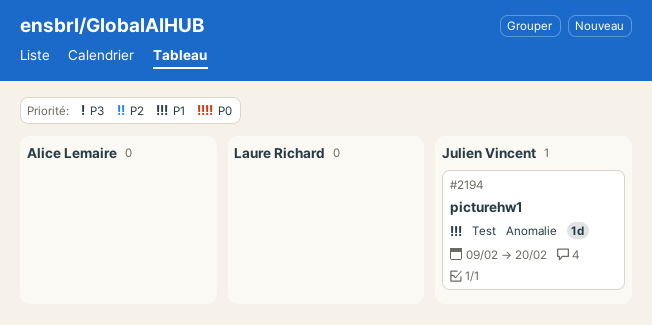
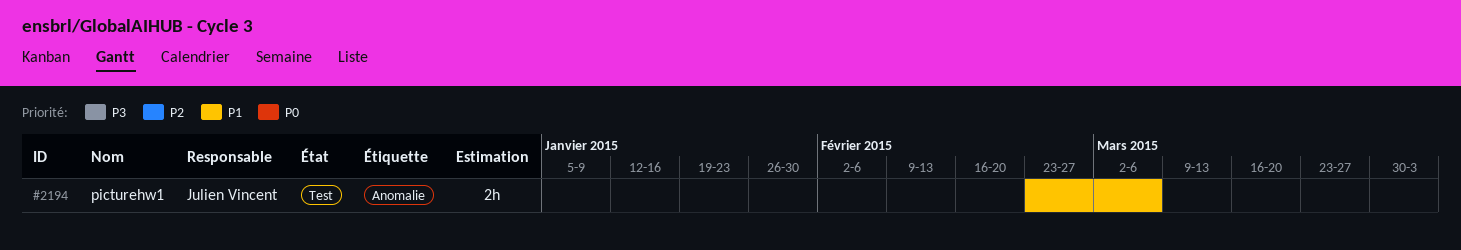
#2194, estimate: 1d -> 2h
#2194, start: Feb 9 -> Feb 23
#2194, due: Feb 20 -> Mar 6

